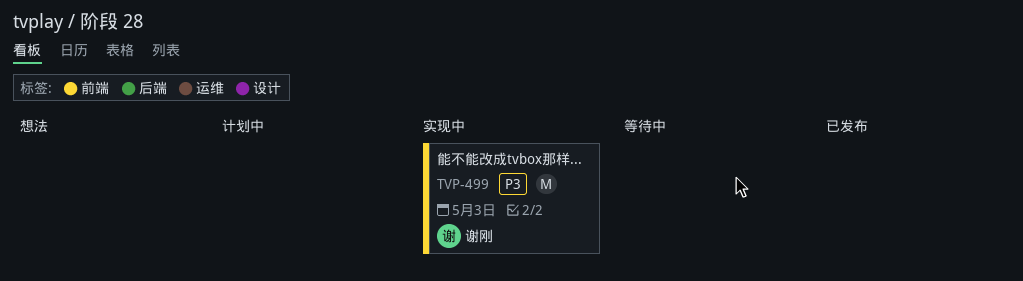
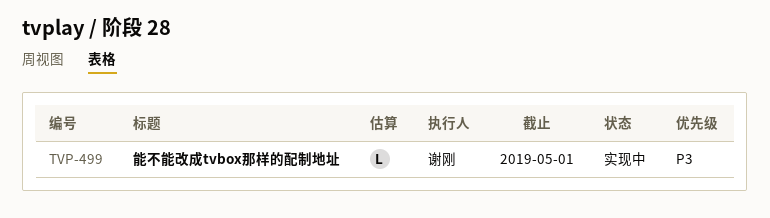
TVP-499, estimate: M -> L
TVP-499, due: May 3 -> May 1

